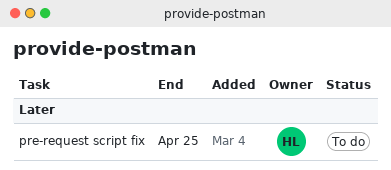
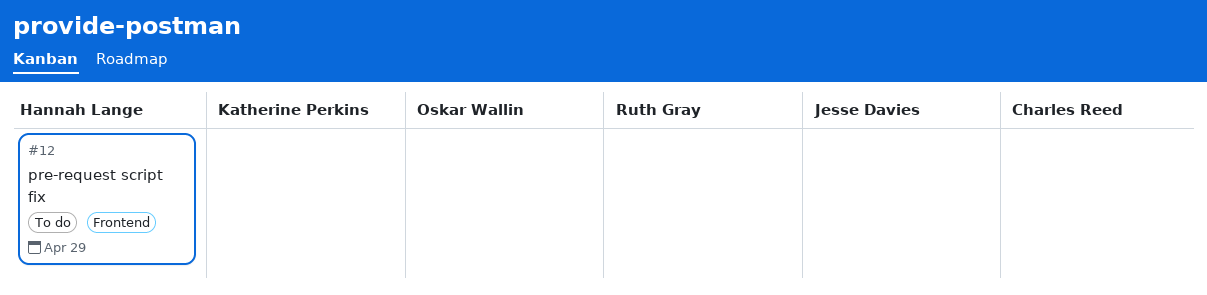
pre-request script fix, due: Apr 25 -> Apr 29

